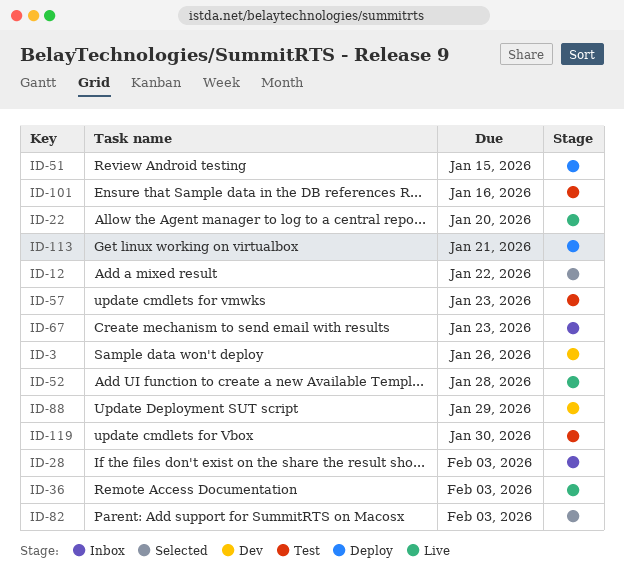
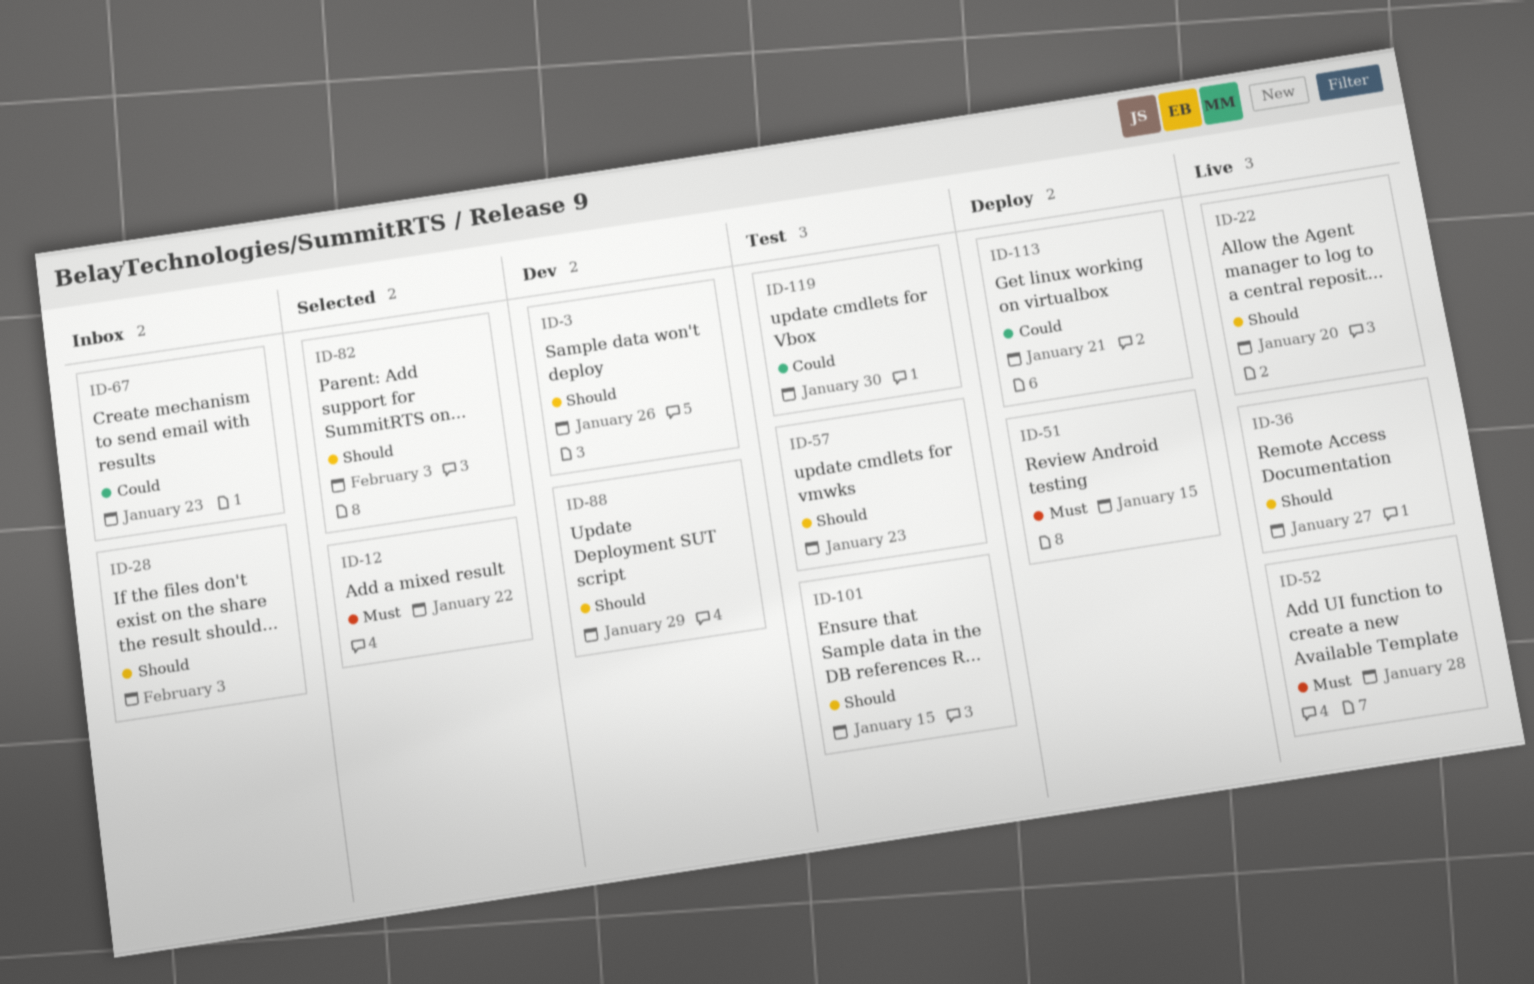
ID-36, due: Feb 3 -> Jan 27
ID-101, due: Jan 16 -> Jan 15

